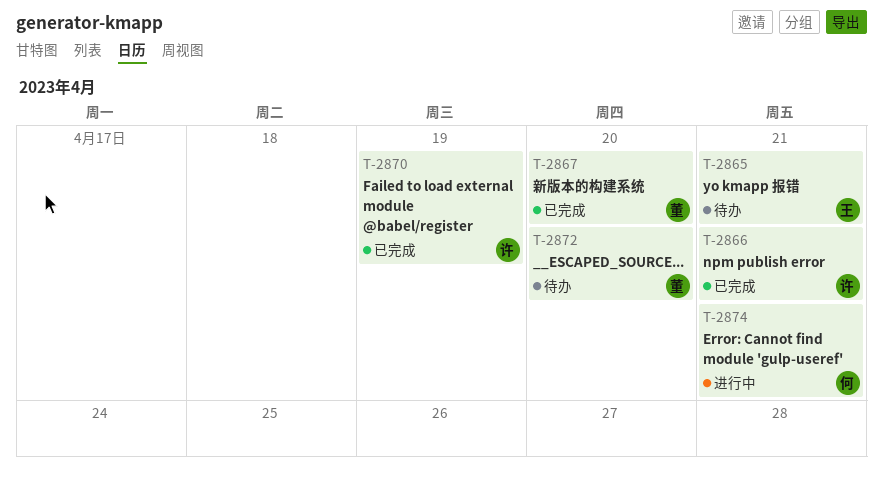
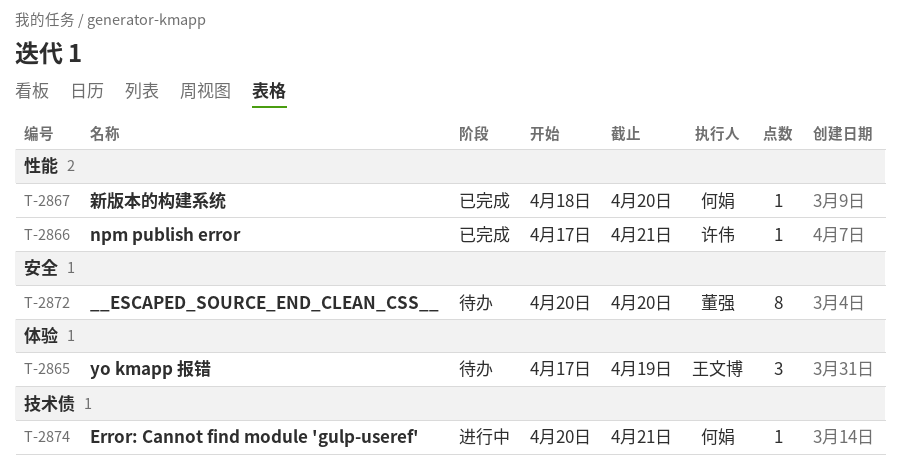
T-2865, due: Apr 21 -> Apr 19
T-2867, owner: 董强 -> 何娟
T-2870: present -> none

